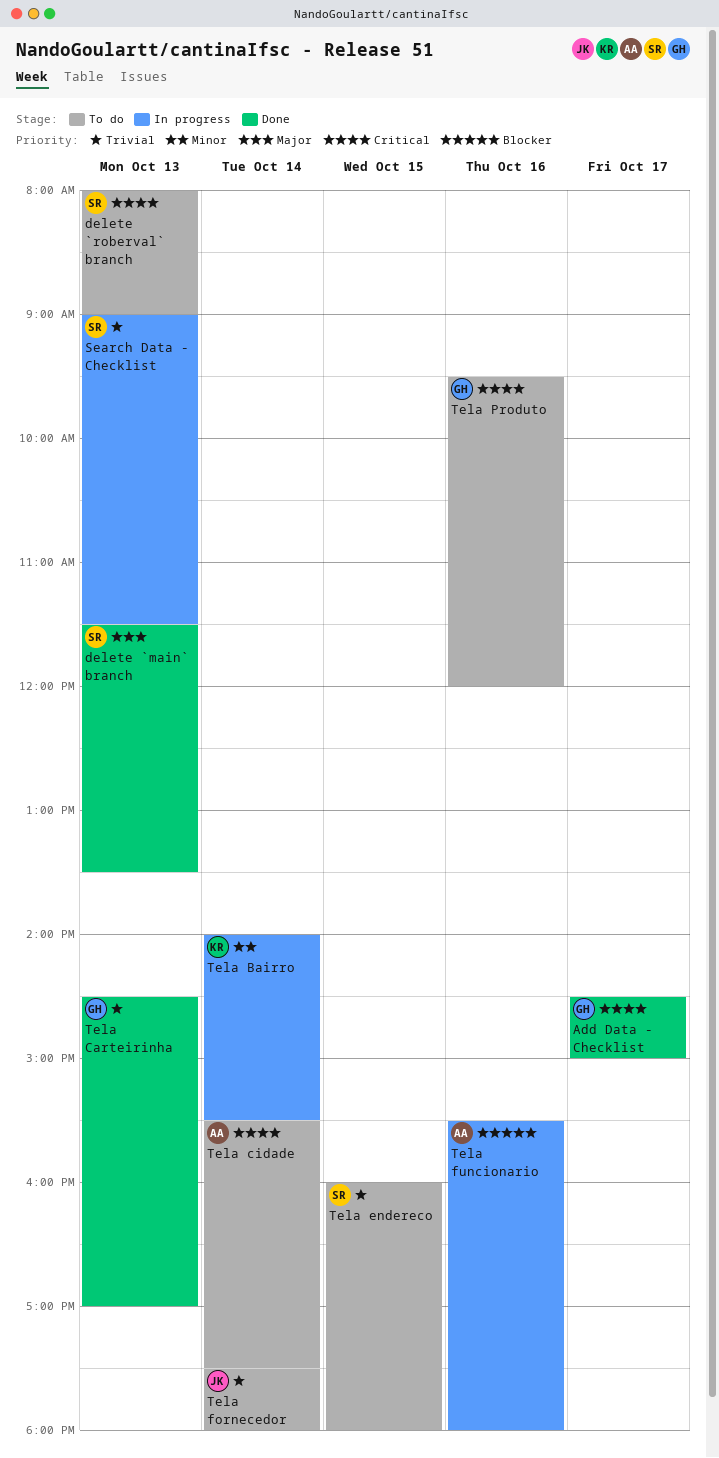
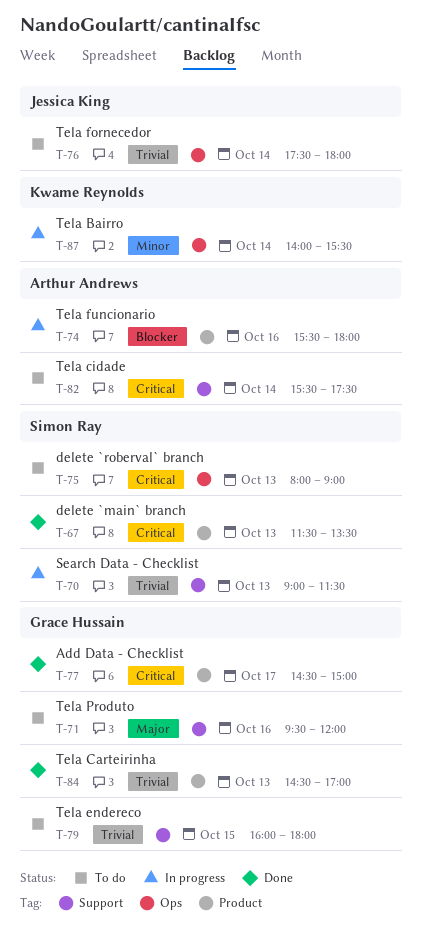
delete `main` branch, priority: Major -> Critical
Tela endereco, owner: Simon Ray -> Grace Hussain
Tela Produto, priority: Critical -> Major

